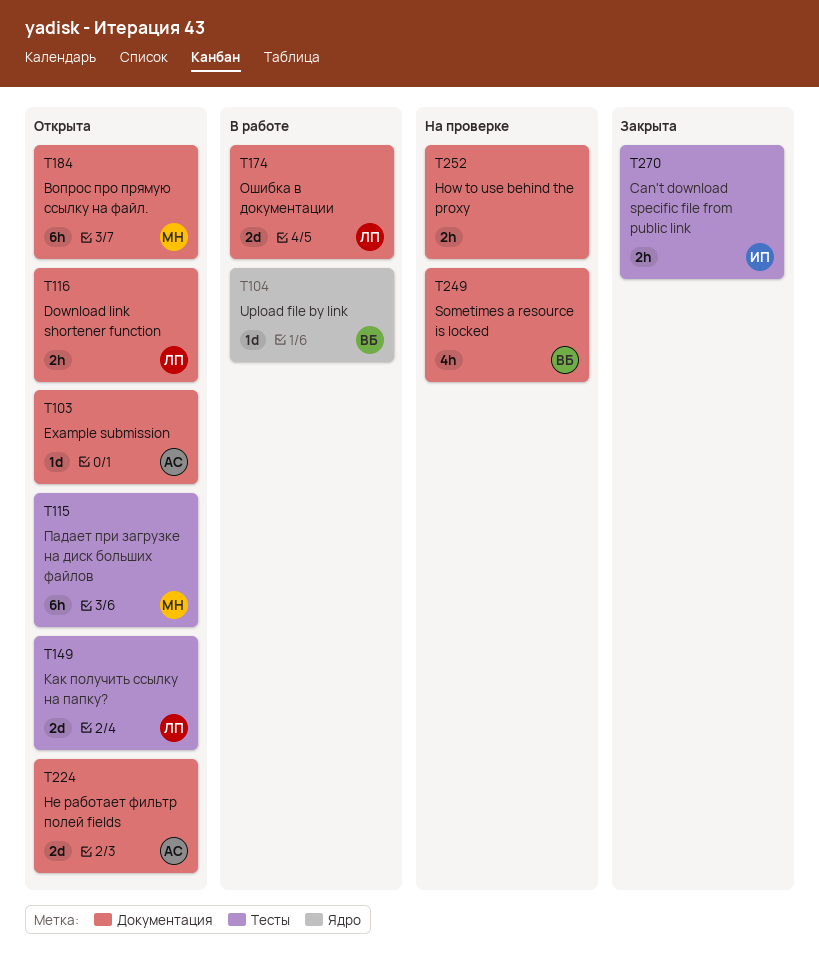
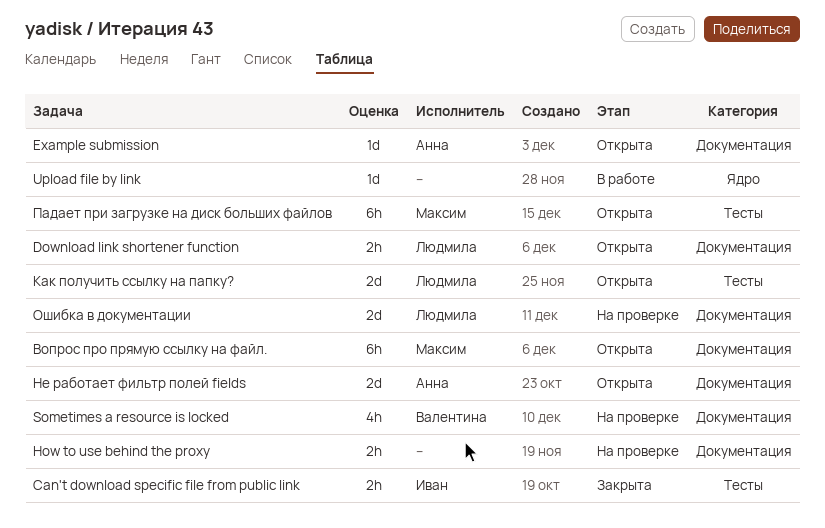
Upload file by link, owner: Валентина -> none
Ошибка в документации, status: В работе -> На проверке

